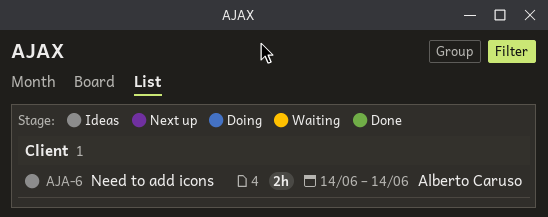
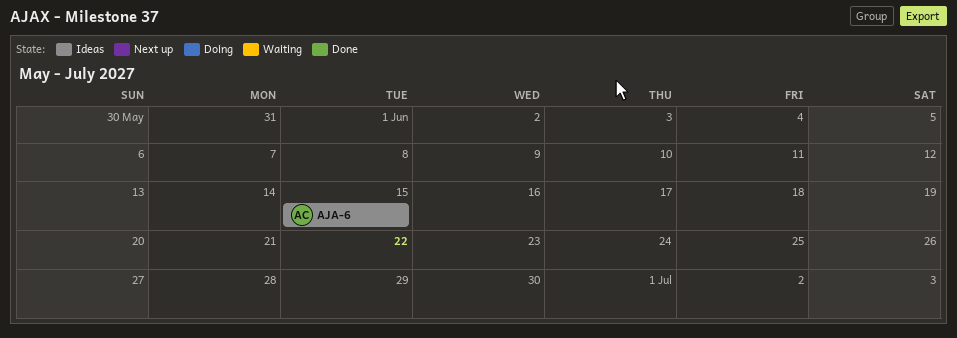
AJA-6, start: Jun 14 -> Jun 15
AJA-6, due: Jun 14 -> Jun 15

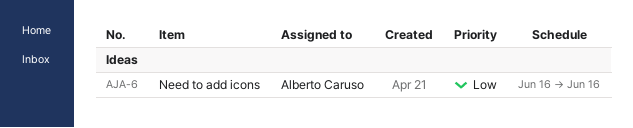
AJA-6, start: Jun 15 -> Jun 16
AJA-6, due: Jun 15 -> Jun 16

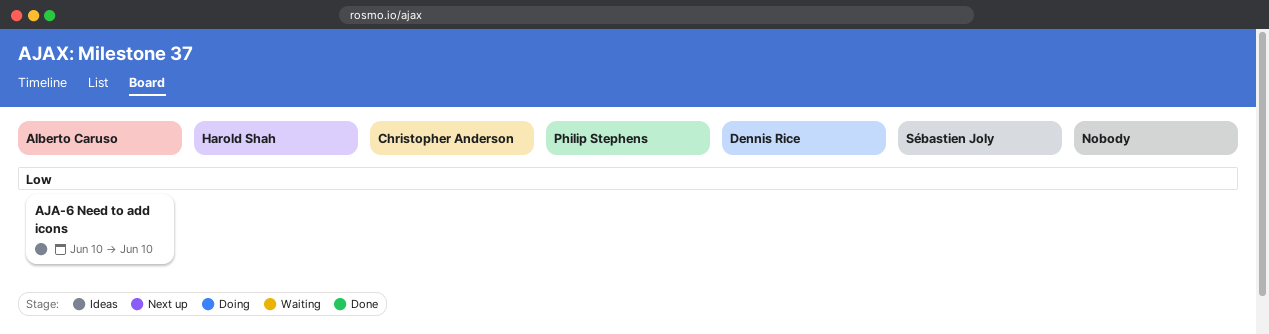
AJA-6, start: Jun 16 -> Jun 10
AJA-6, due: Jun 16 -> Jun 10

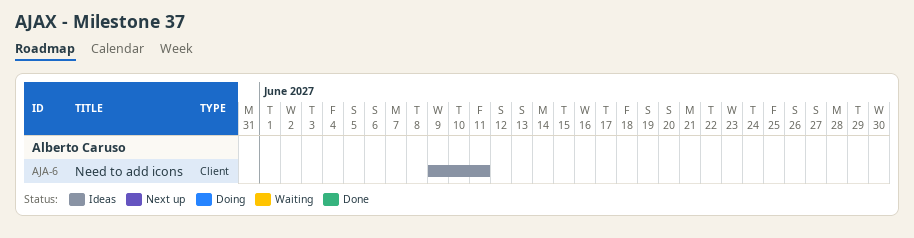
AJA-6, start: Jun 10 -> Jun 9
AJA-6, due: Jun 10 -> Jun 11

